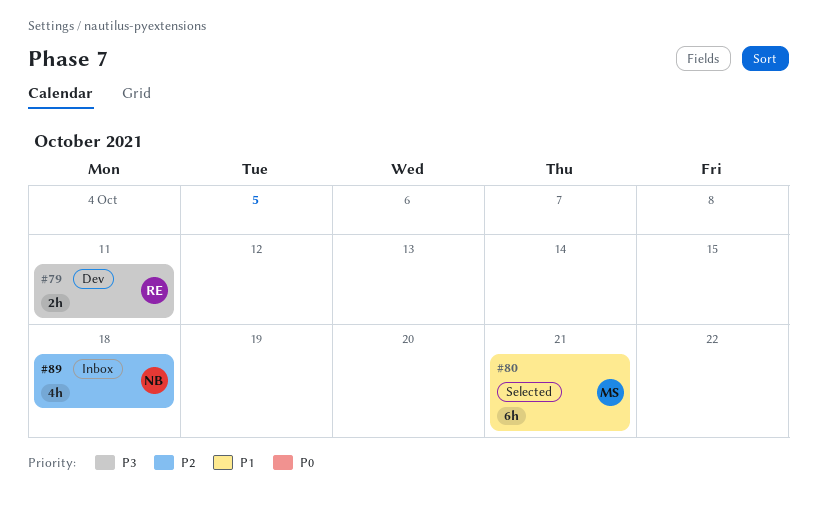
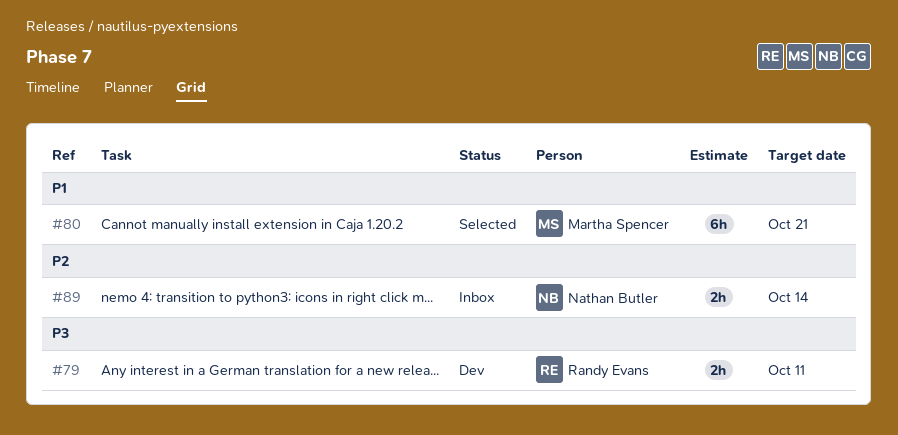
#89, estimate: 4h -> 2h
#89, due: Oct 18 -> Oct 14

